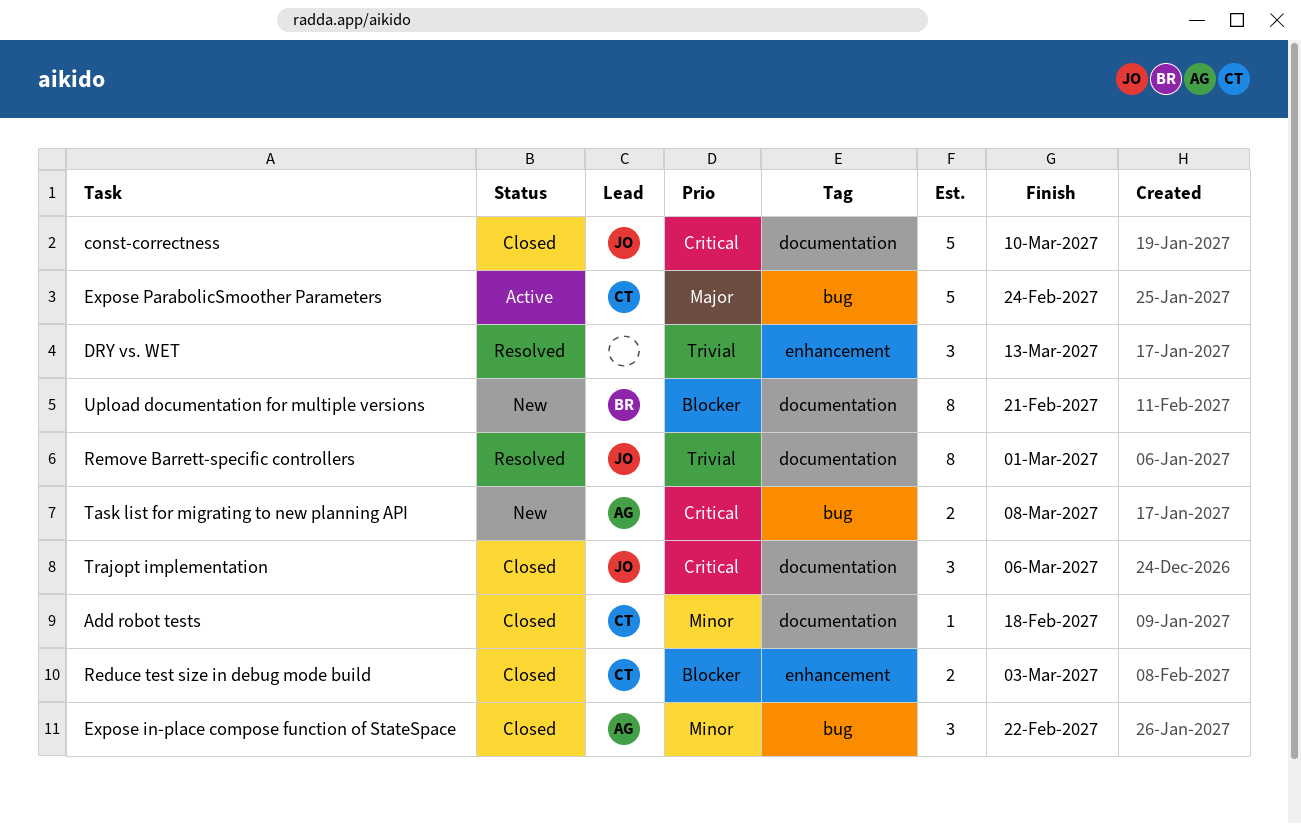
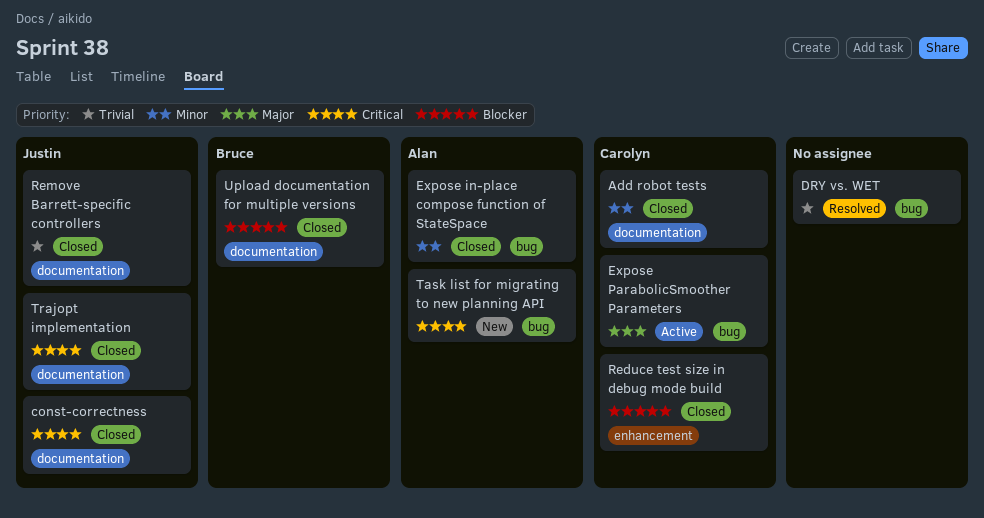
DRY vs. WET, label: enhancement -> bug
Remove Barrett-specific controllers, status: Resolved -> Closed
Upload documentation for multiple versions, status: New -> Closed

